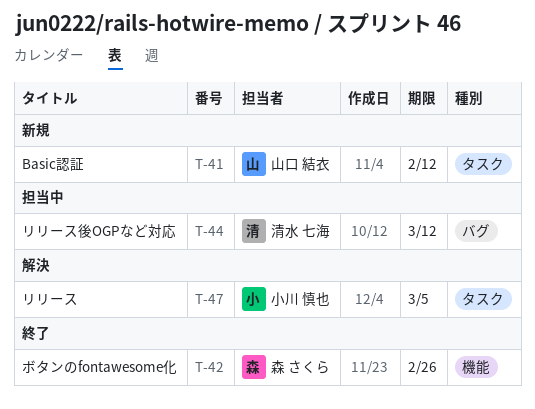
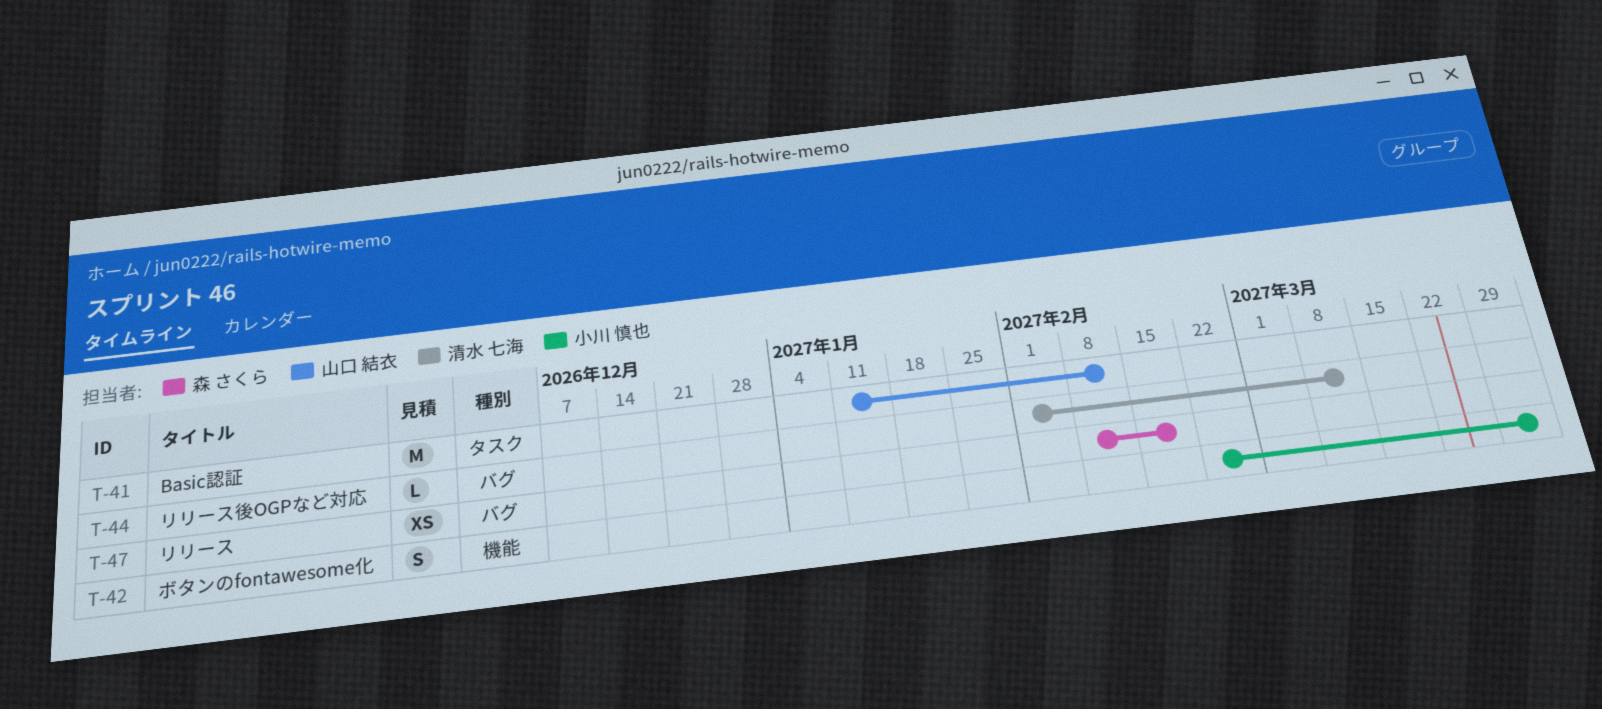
T-42, owner: 森 さくら -> 小川 慎也
T-42, due: Feb 26 -> Apr 2
T-47, owner: 小川 慎也 -> 森 さくら
T-47, label: タスク -> バグ
T-47, due: Mar 5 -> Feb 19

